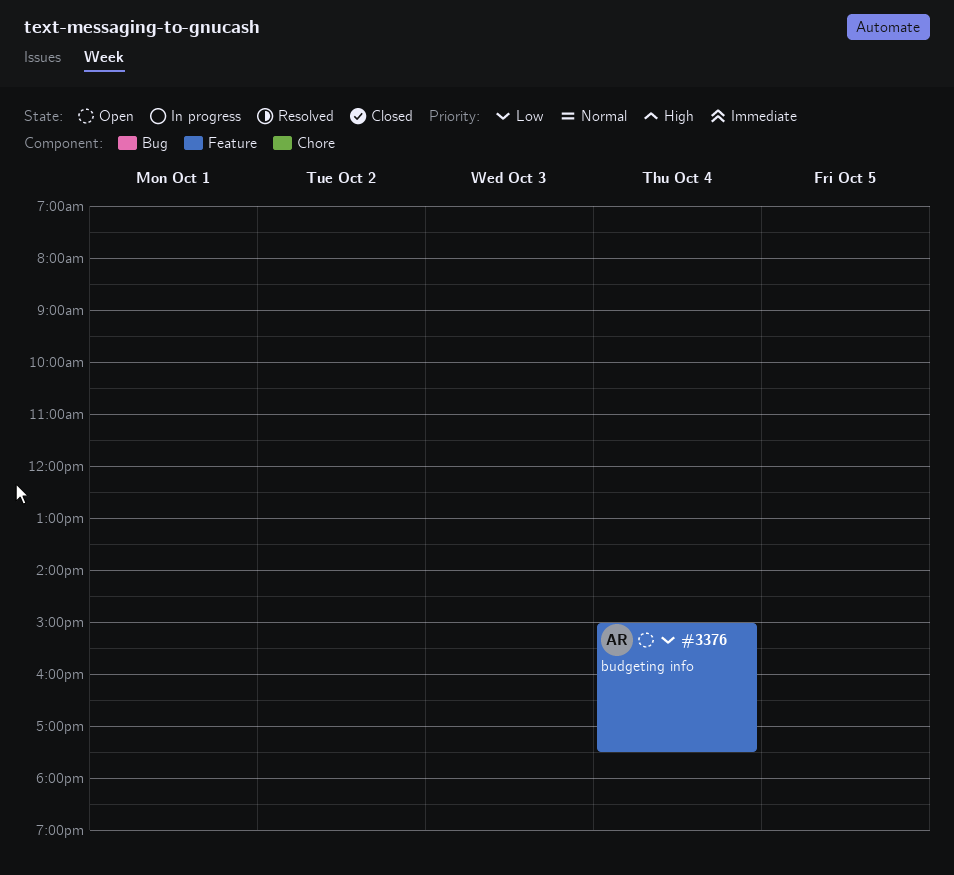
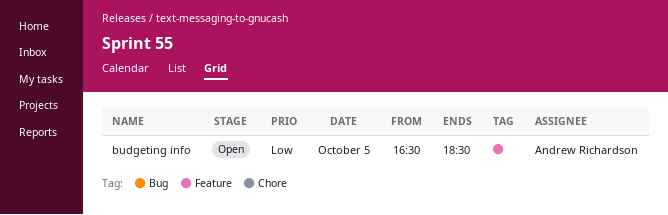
budgeting info, day: Oct 4 -> Oct 5
budgeting info, begins: 15:00 -> 16:30
budgeting info, ends: 17:30 -> 18:30

